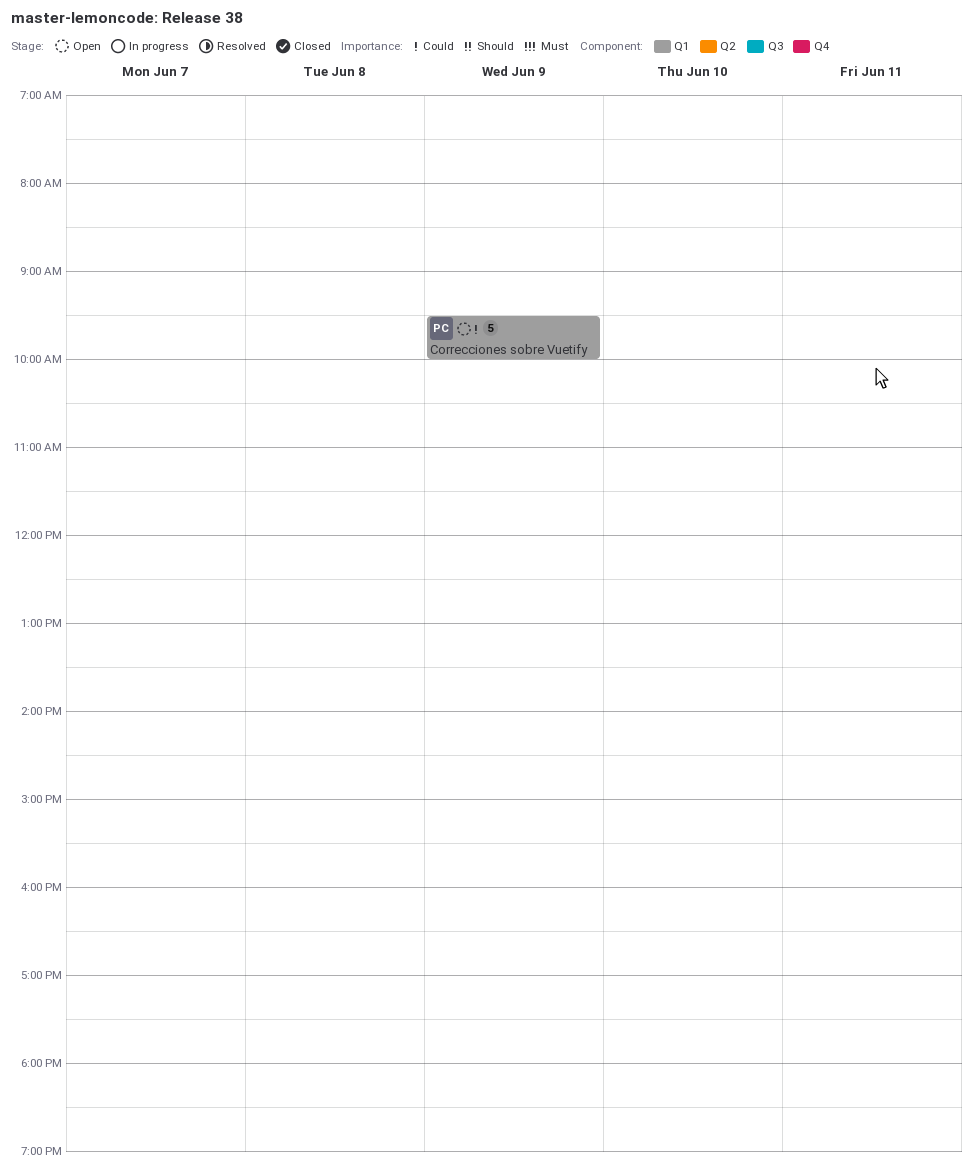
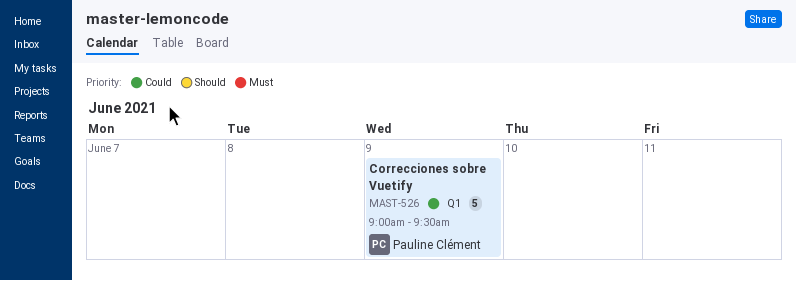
Correcciones sobre Vuetify, begins: 09:30 -> 09:00
Correcciones sobre Vuetify, ends: 10:00 -> 09:30

